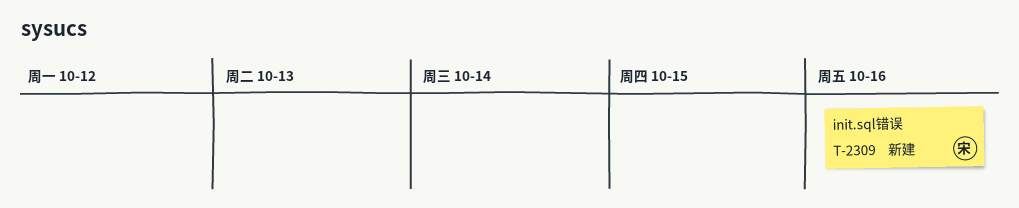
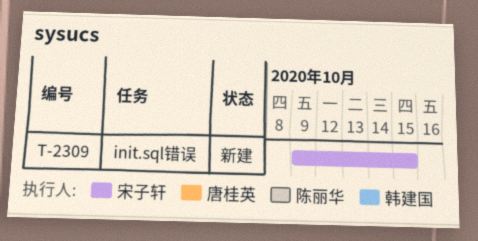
T-2309, due: Oct 16 -> Oct 15

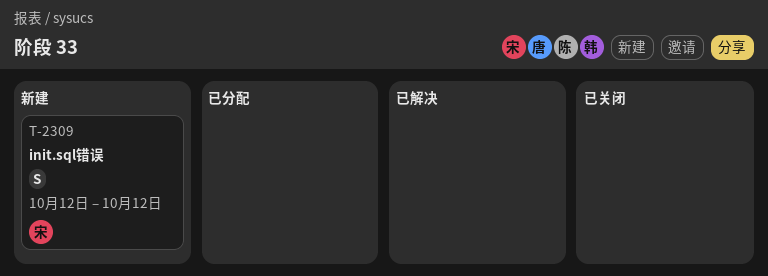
T-2309, start: Oct 9 -> Oct 12
T-2309, due: Oct 15 -> Oct 12

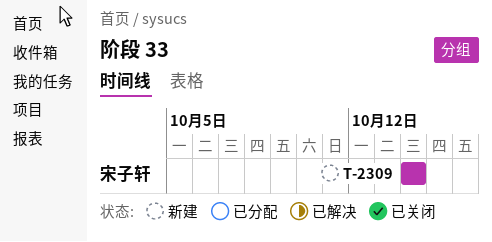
T-2309, start: Oct 12 -> Oct 14
T-2309, due: Oct 12 -> Oct 14

